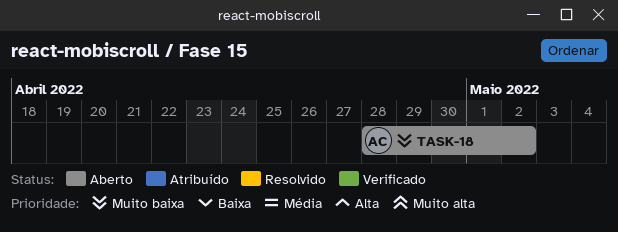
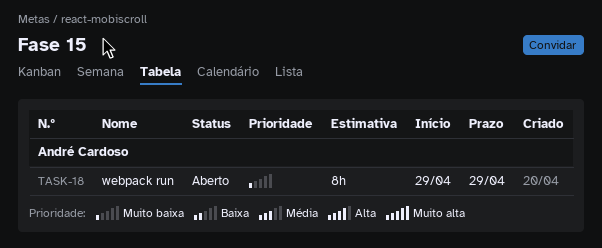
TASK-18, start: Apr 28 -> Apr 29
TASK-18, due: May 2 -> Apr 29

